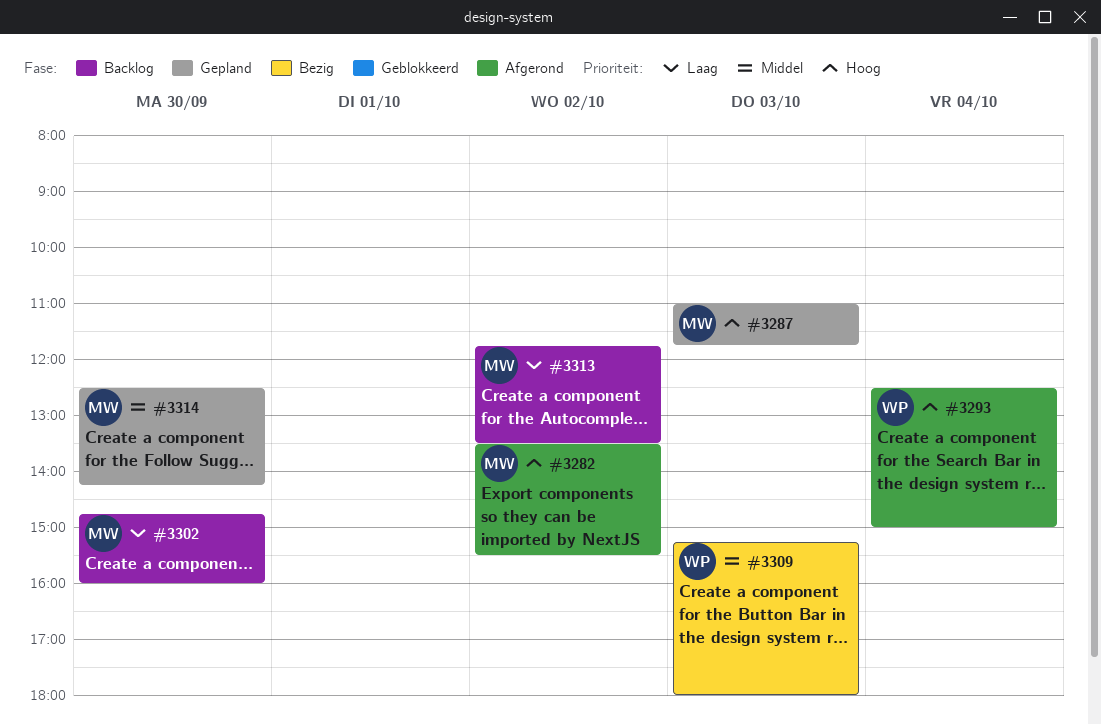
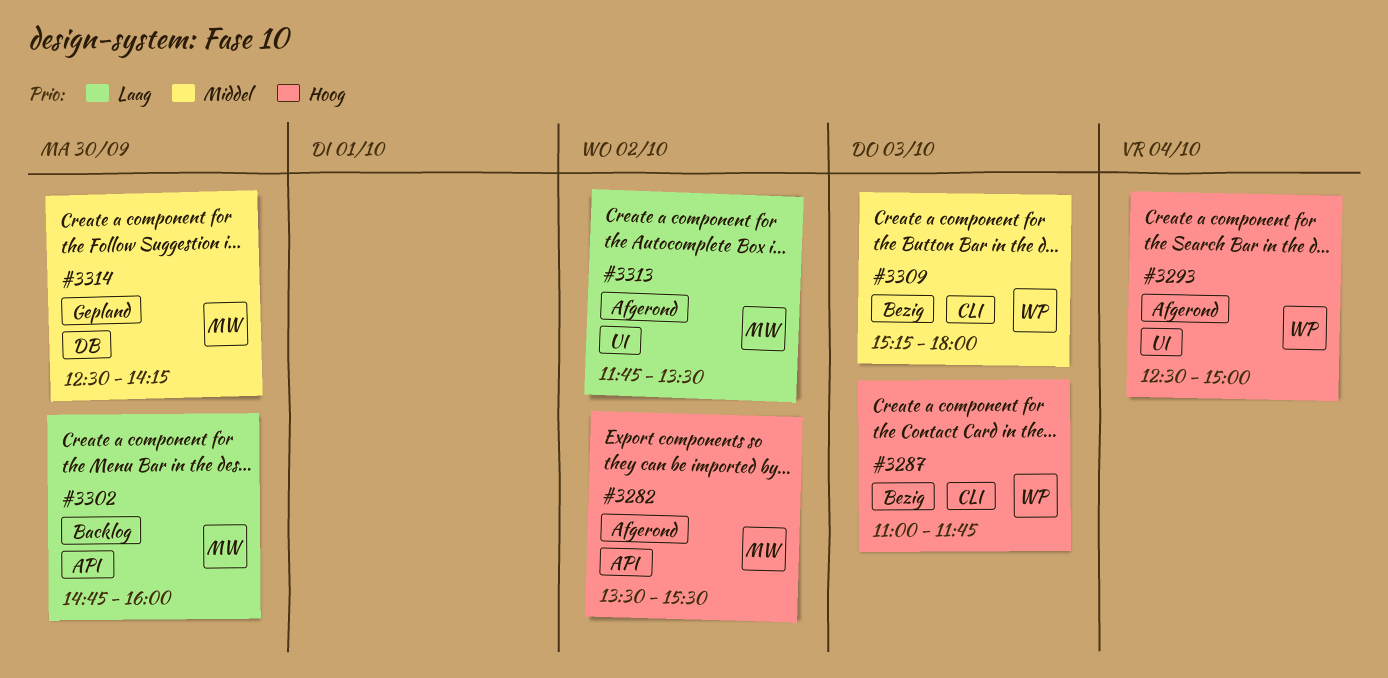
#3287, status: Gepland -> Bezig
#3287, owner: MW -> WP
#3313, status: Backlog -> Afgerond

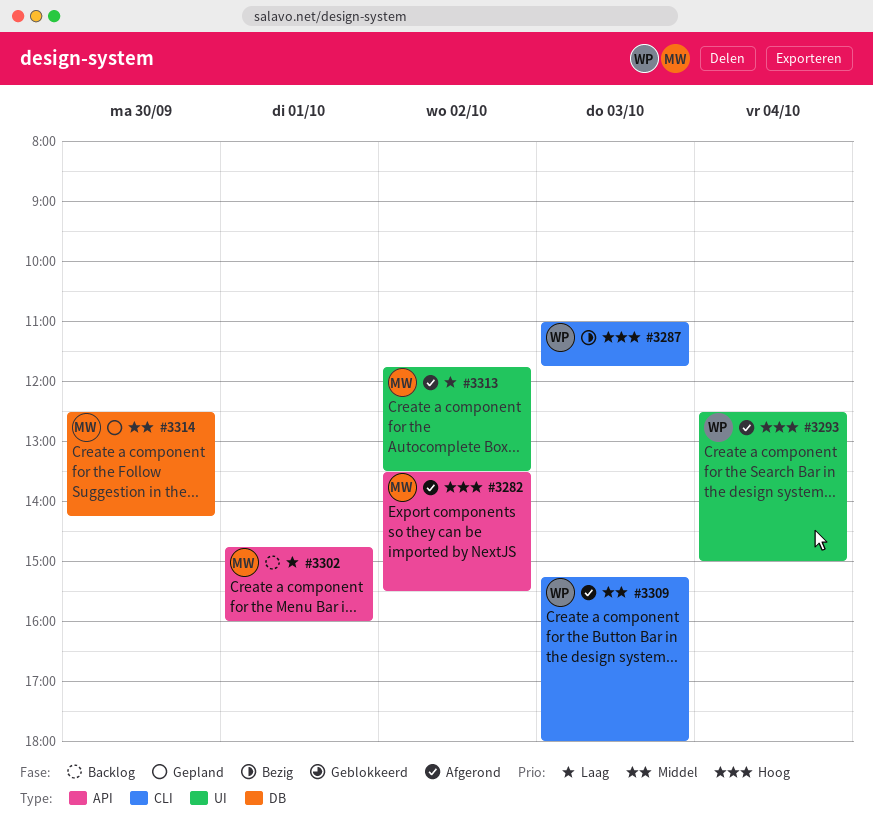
#3302, day: Sep 30 -> Oct 1
#3309, status: Bezig -> Afgerond

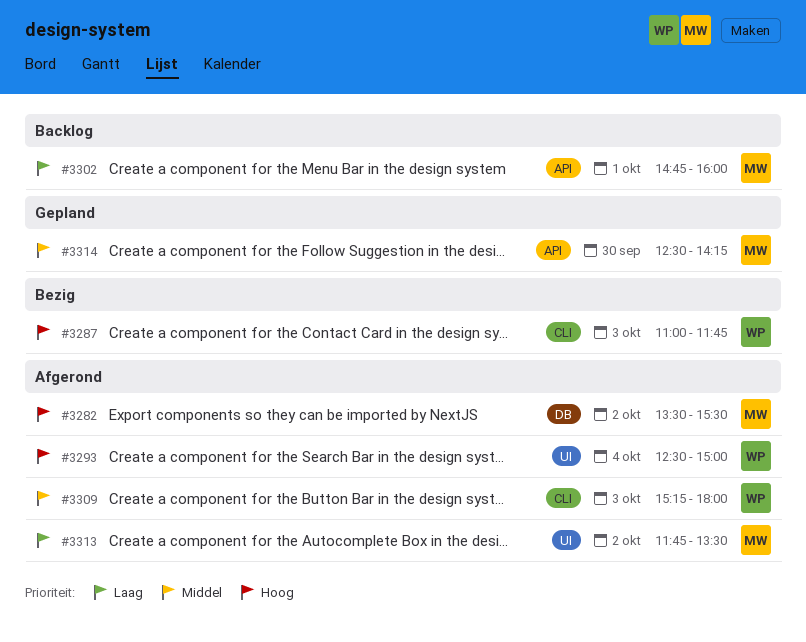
#3282, label: API -> DB
#3314, label: DB -> API

